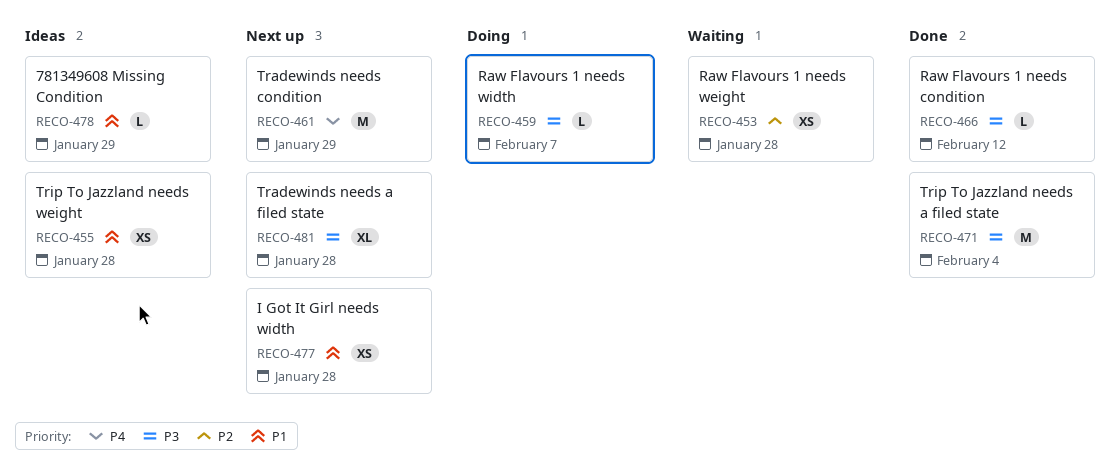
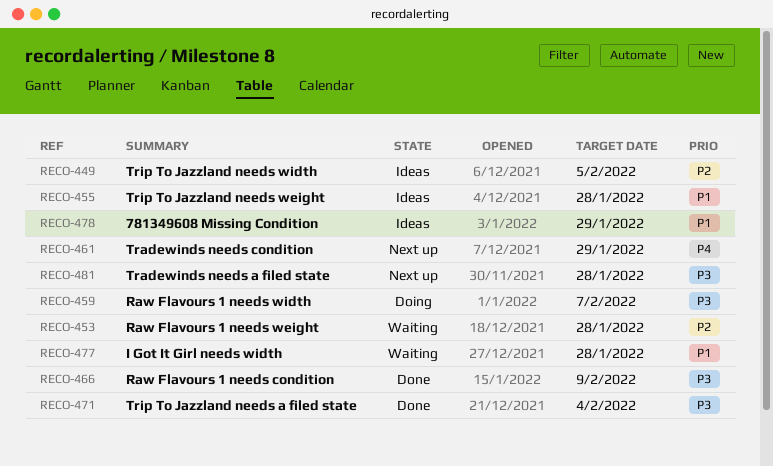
RECO-449: none -> present
RECO-466, due: Feb 12 -> Feb 9
RECO-477, status: Next up -> Waiting

